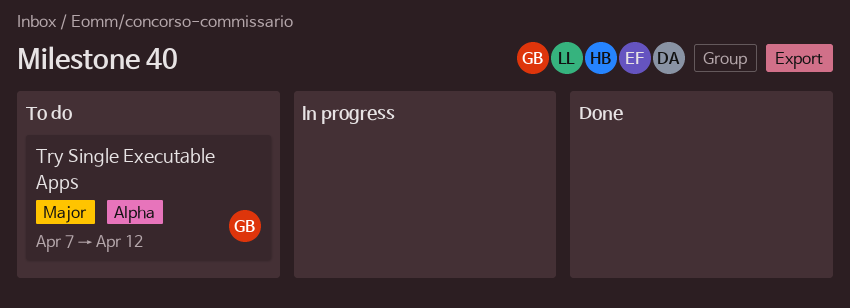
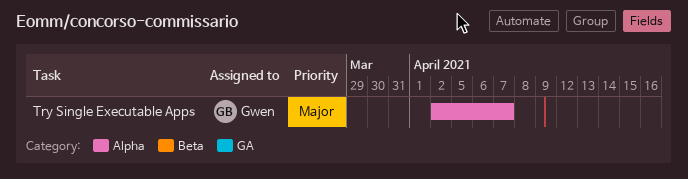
Try Single Executable Apps, start: Apr 7 -> Apr 2
Try Single Executable Apps, due: Apr 12 -> Apr 7

